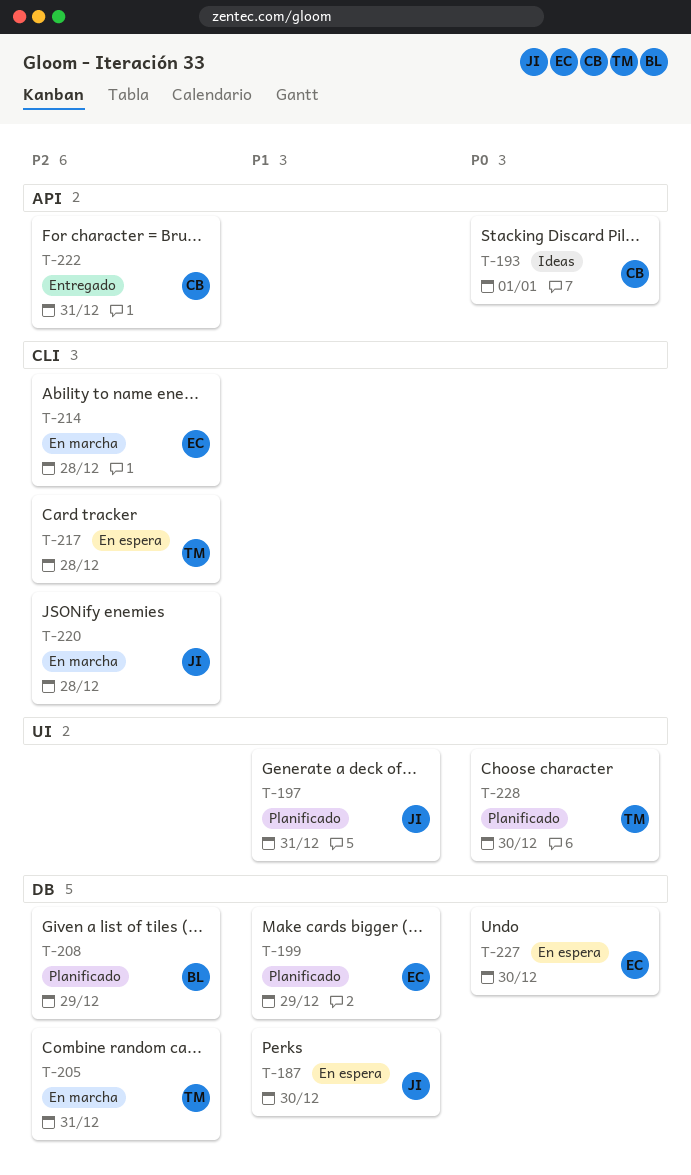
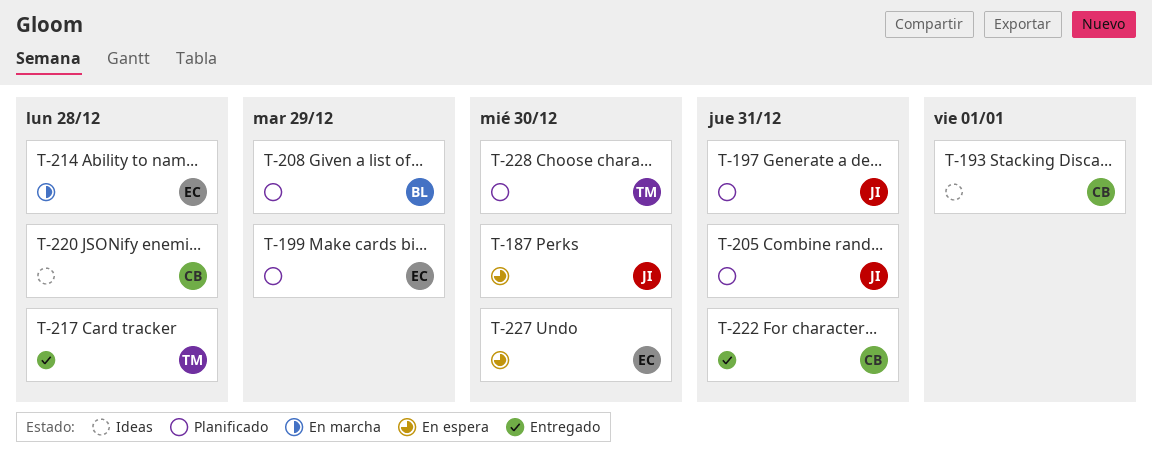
T-205, status: En marcha -> Planificado
T-205, owner: TM -> JI
T-217, status: En espera -> Entregado
T-220, status: En marcha -> Ideas
T-220, owner: JI -> CB

